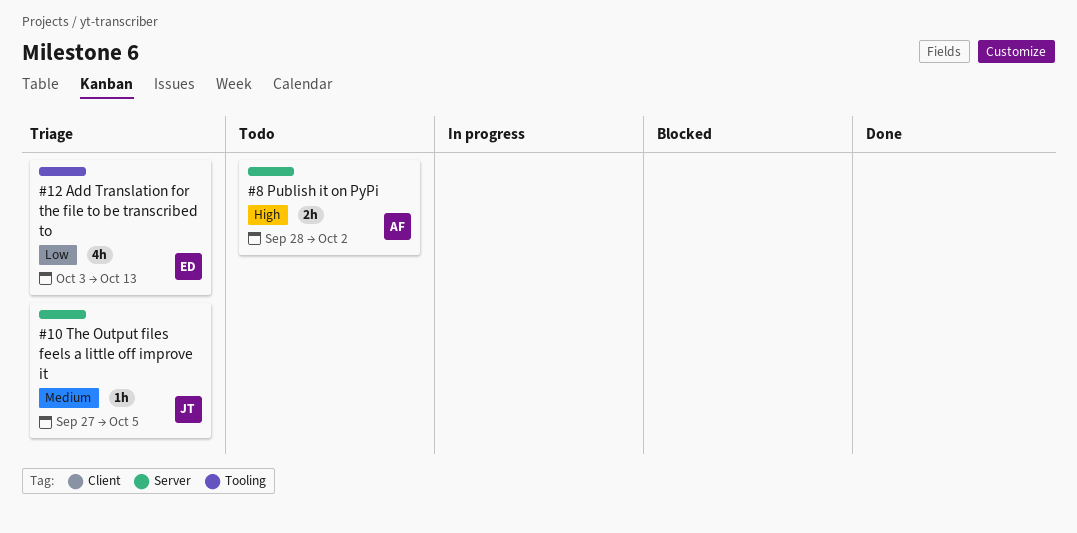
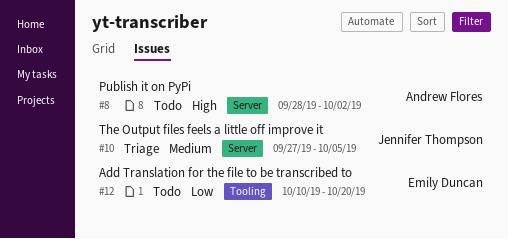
#12, status: Triage -> Todo
#12, start: Oct 3 -> Oct 10
#12, due: Oct 13 -> Oct 20

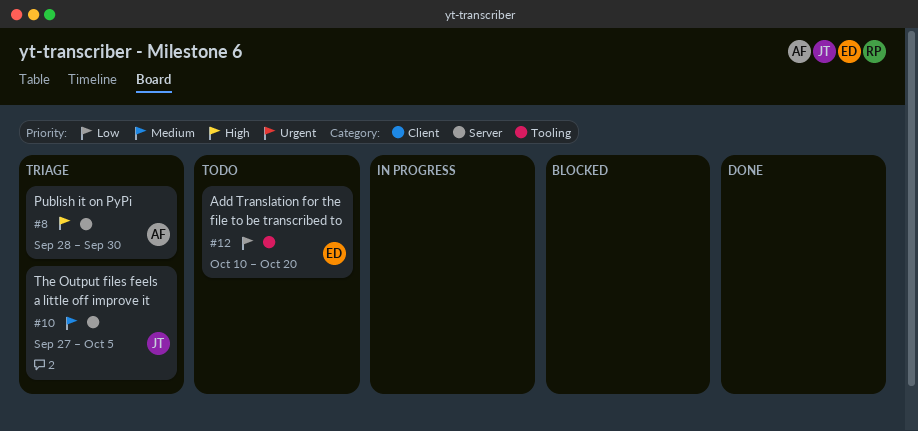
#8, status: Todo -> Triage
#8, due: Oct 2 -> Sep 30

